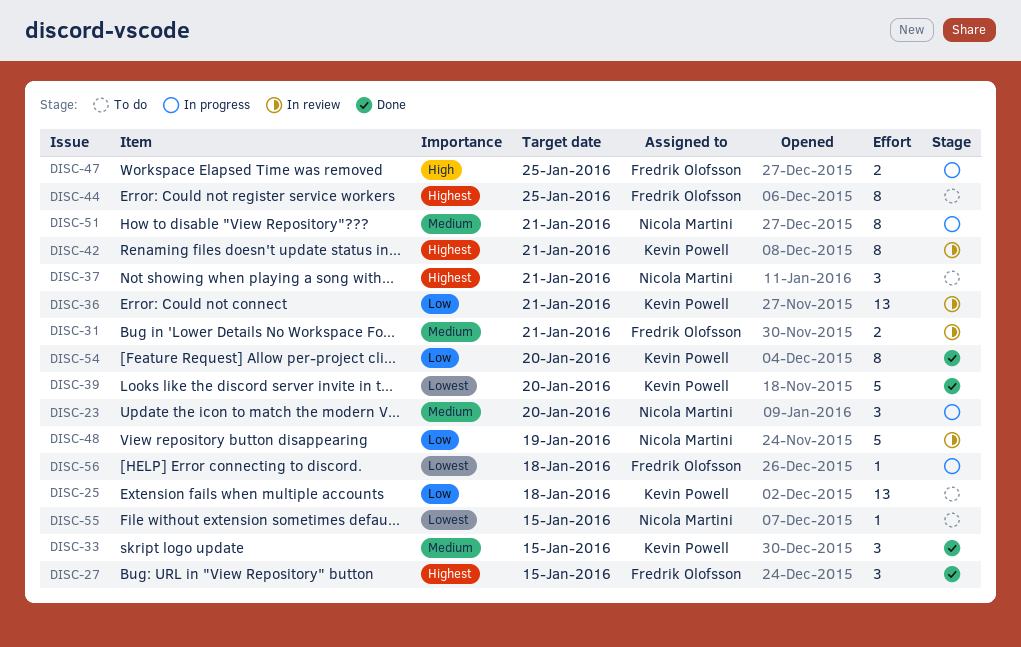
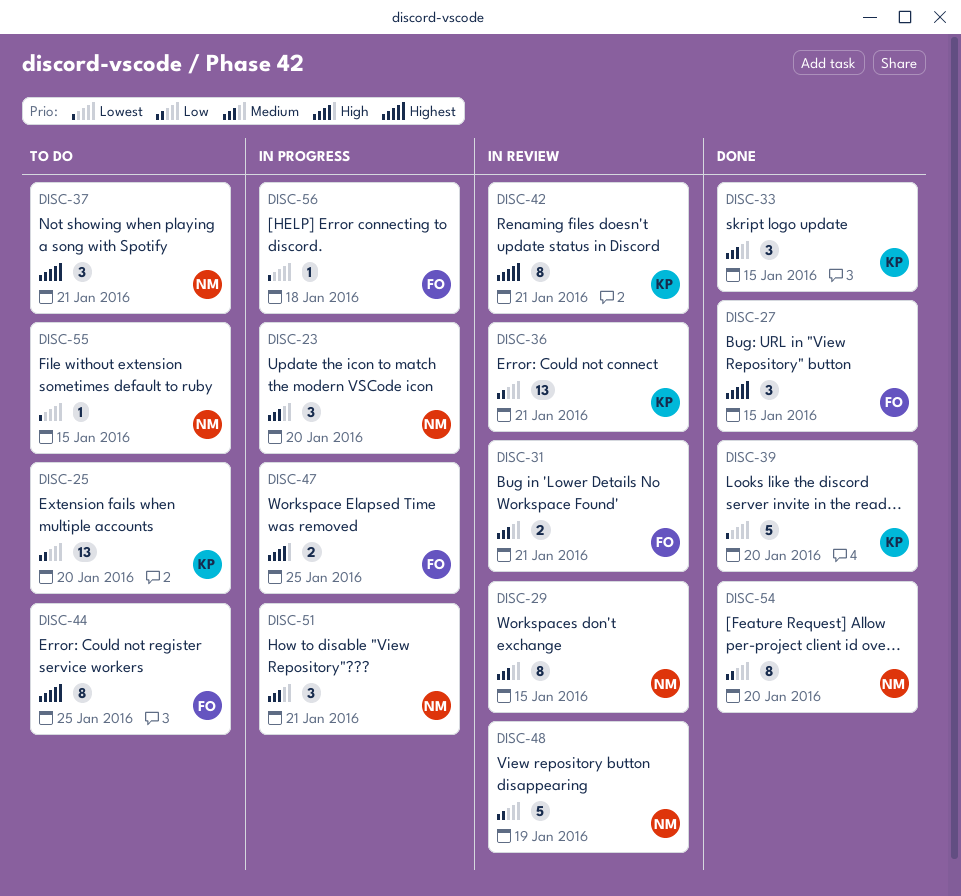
DISC-25, due: Jan 18 -> Jan 20
DISC-29: none -> present
DISC-51, estimate: 8 -> 3
DISC-54, owner: Kevin Powell -> Nicola Martini

